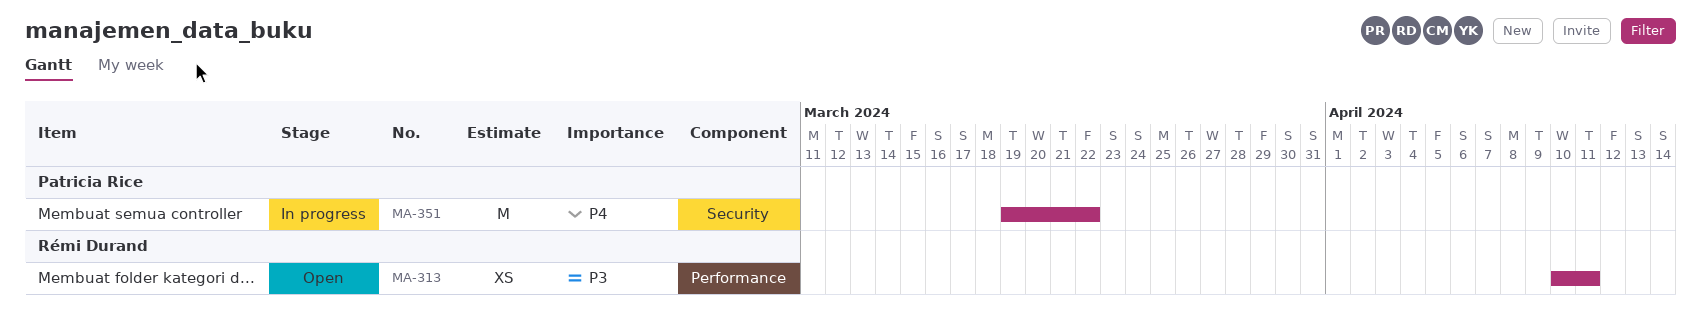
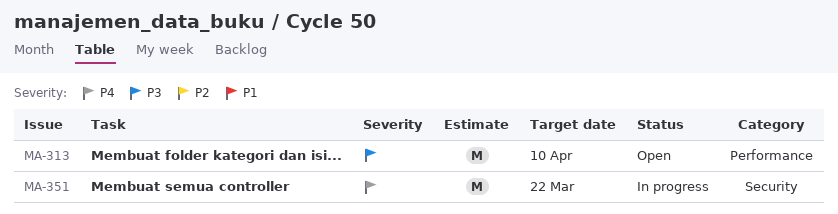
MA-313, estimate: XS -> M
MA-313, due: Apr 11 -> Apr 10

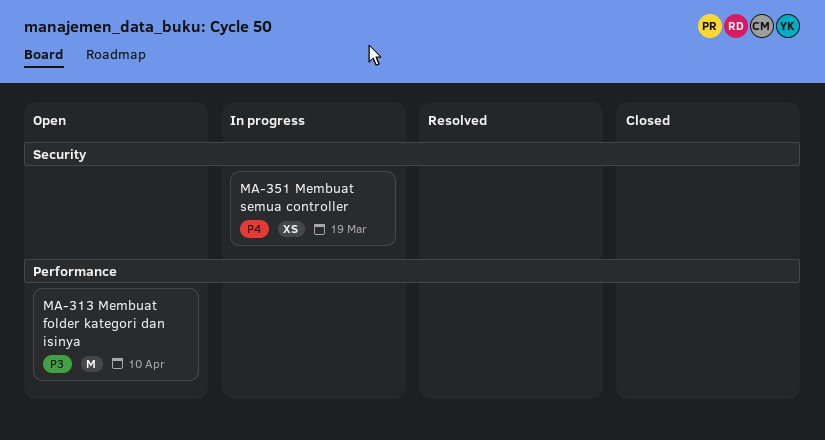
MA-351, estimate: M -> XS
MA-351, due: Mar 22 -> Mar 19

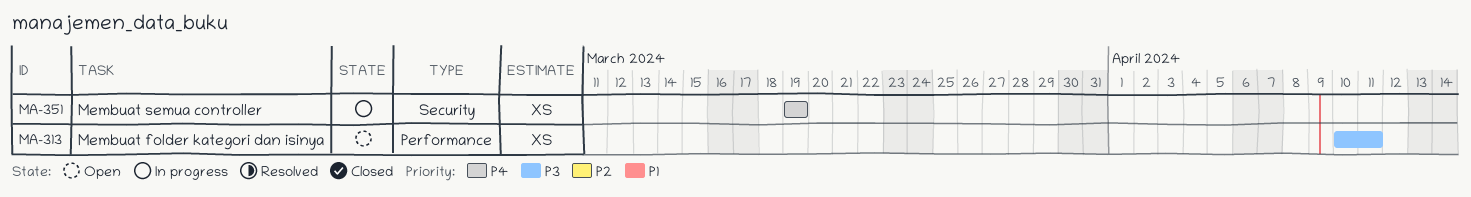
MA-313, estimate: M -> XS
MA-313, due: Apr 10 -> Apr 11

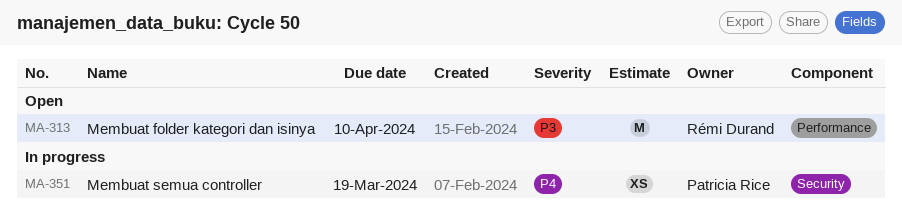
MA-313, estimate: XS -> M
MA-313, due: Apr 11 -> Apr 10

